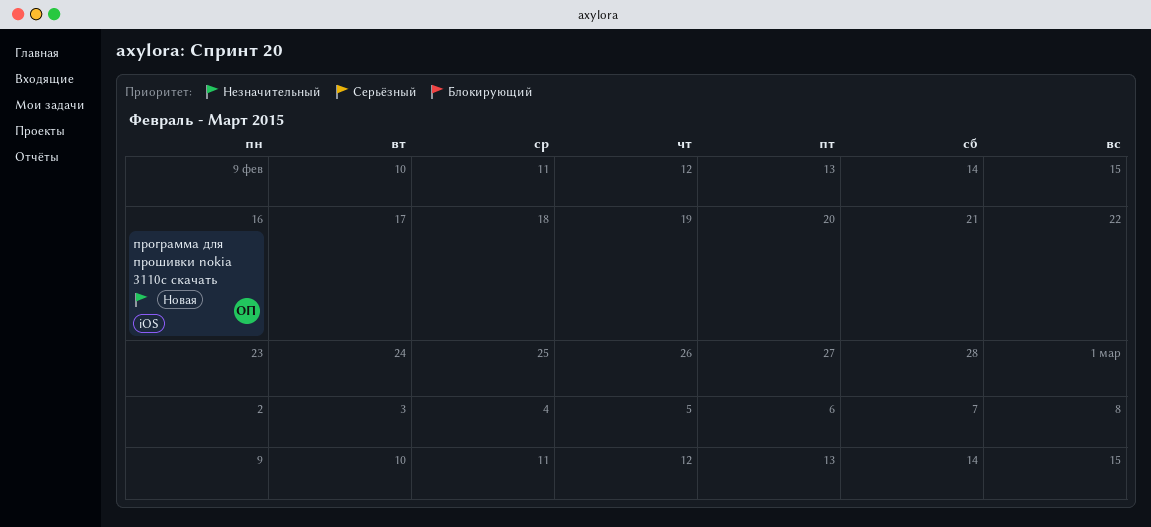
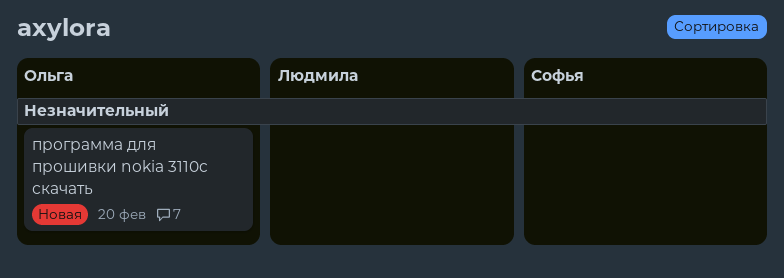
программа для прошивки nokia 3110c скачать, due: Feb 16 -> Feb 20

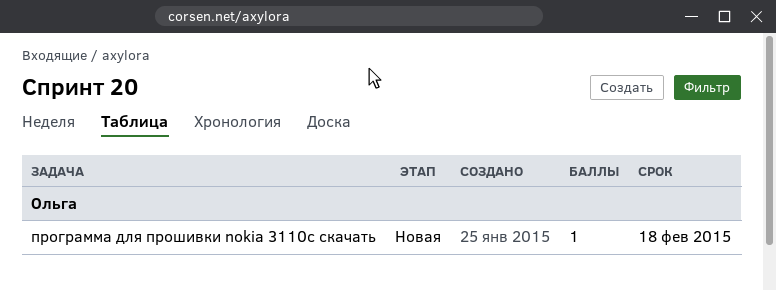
программа для прошивки nokia 3110c скачать, due: Feb 20 -> Feb 18

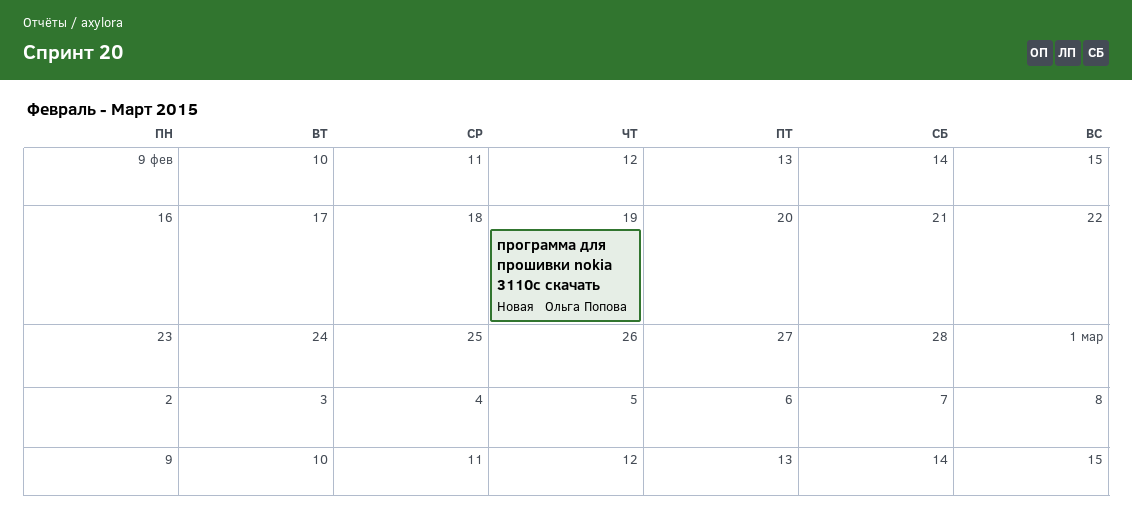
программа для прошивки nokia 3110c скачать, due: Feb 18 -> Feb 19

